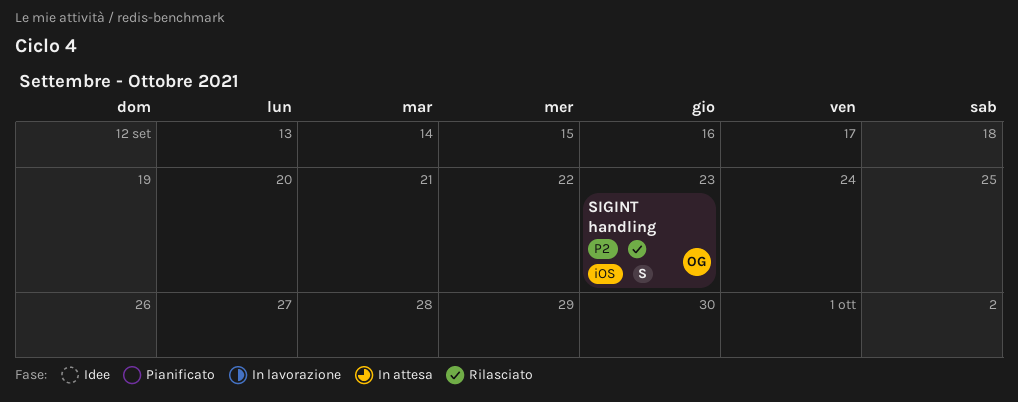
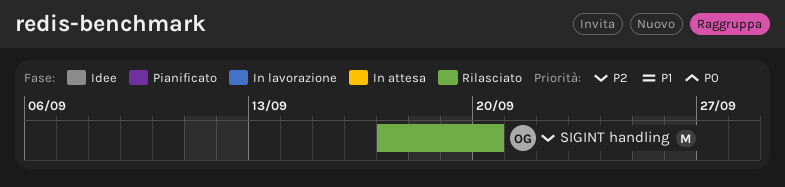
SIGINT handling, estimate: S -> M
SIGINT handling, due: Sep 23 -> Sep 20

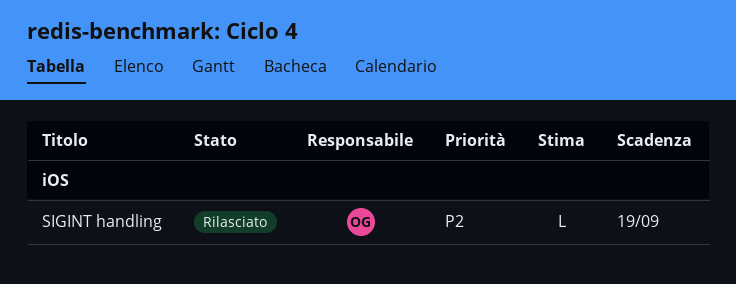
SIGINT handling, estimate: M -> L
SIGINT handling, due: Sep 20 -> Sep 19

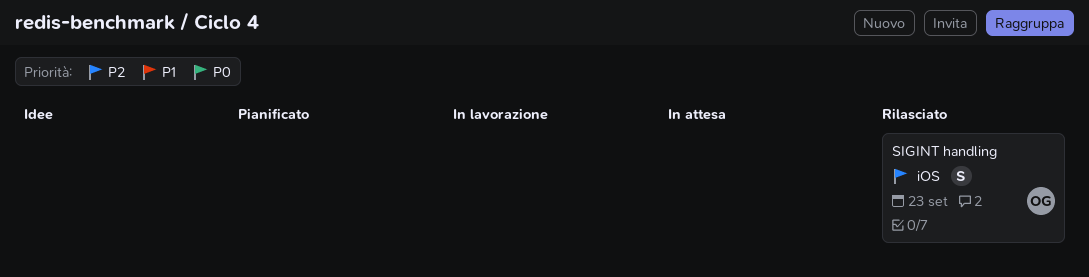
SIGINT handling, estimate: L -> S
SIGINT handling, due: Sep 19 -> Sep 23

